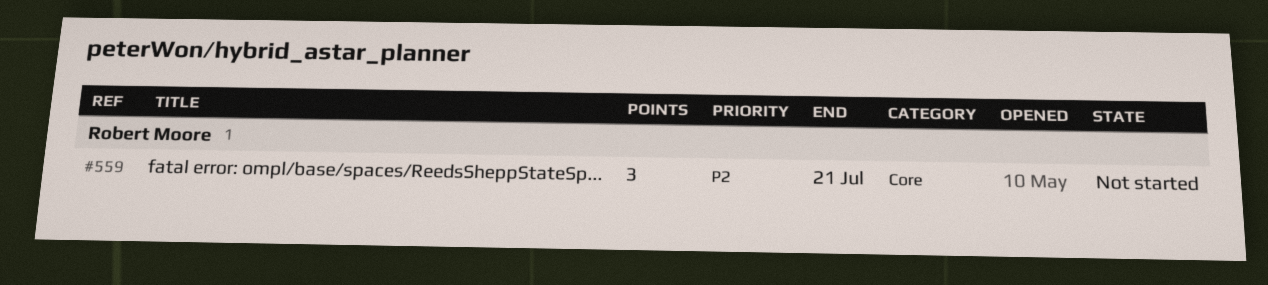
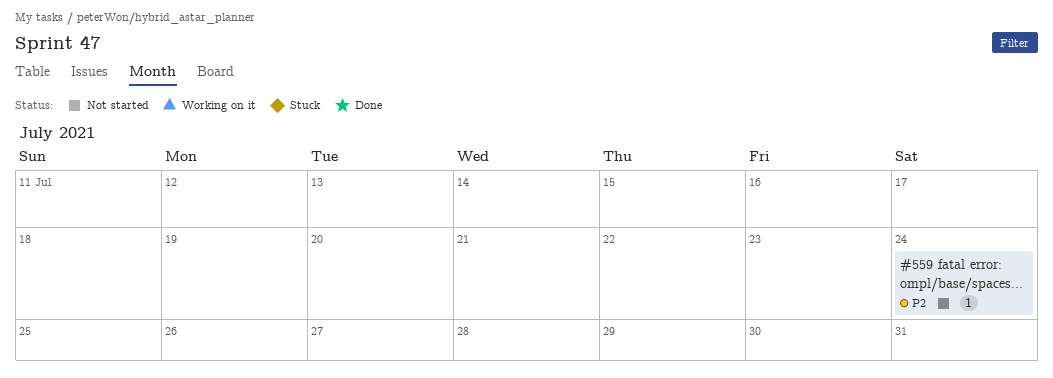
#559, estimate: 3 -> 1
#559, due: Jul 21 -> Jul 24

